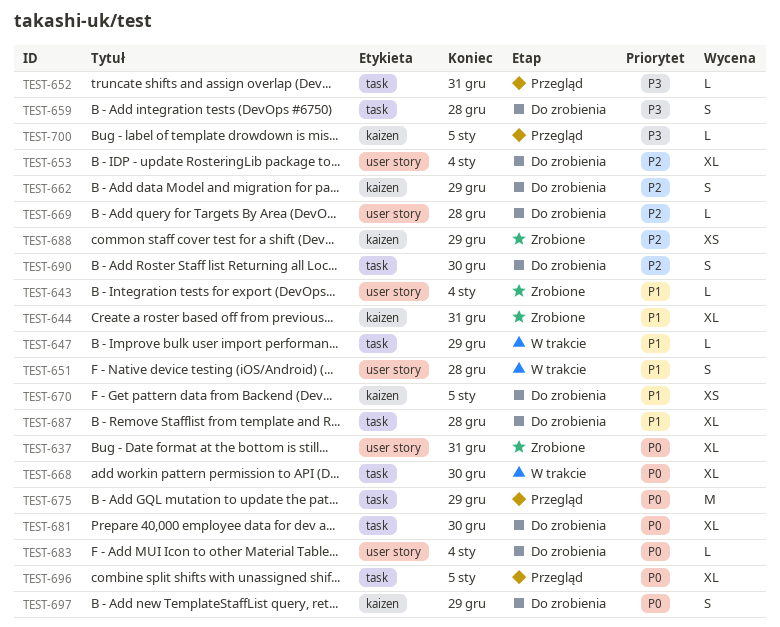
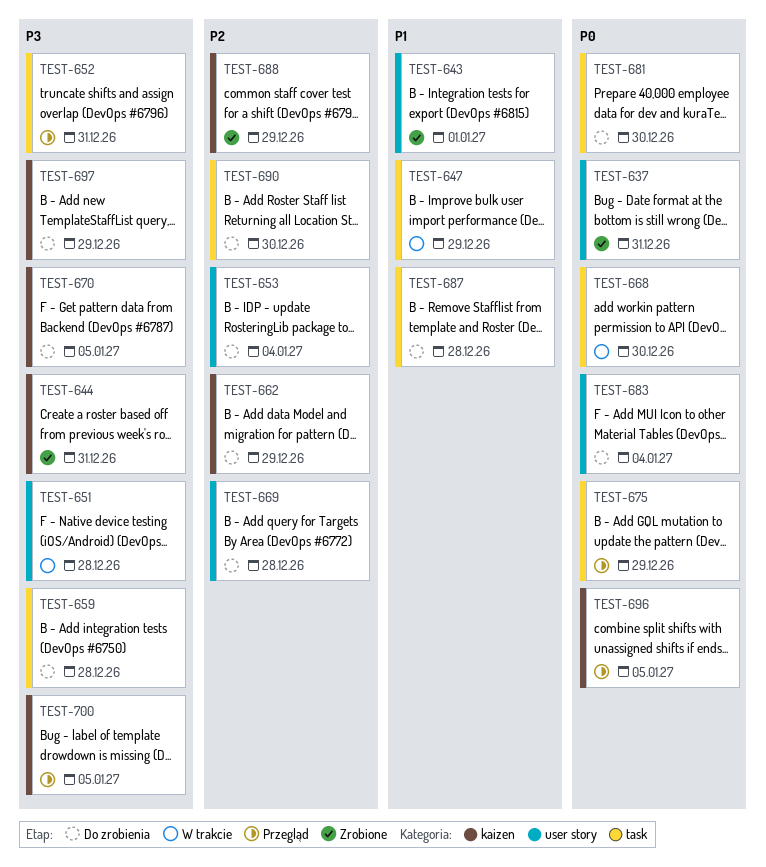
TEST-643, due: Jan 4 -> Jan 1
TEST-644, priority: P1 -> P3
TEST-651, priority: P1 -> P3
TEST-670, priority: P1 -> P3
TEST-696, label: task -> kaizen
TEST-697, priority: P0 -> P3

